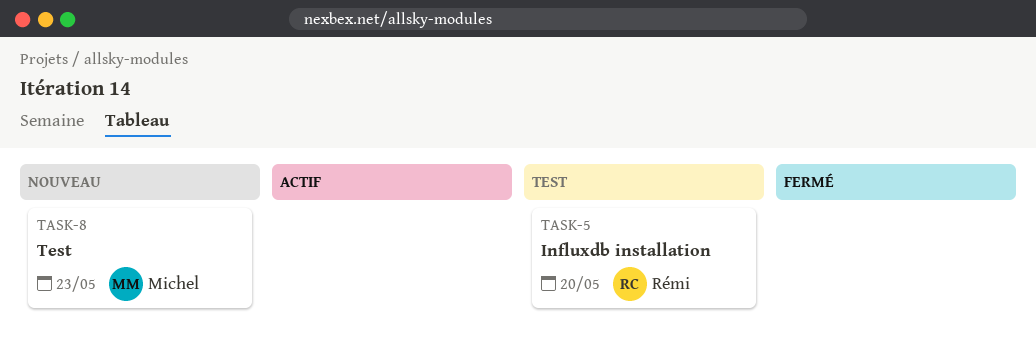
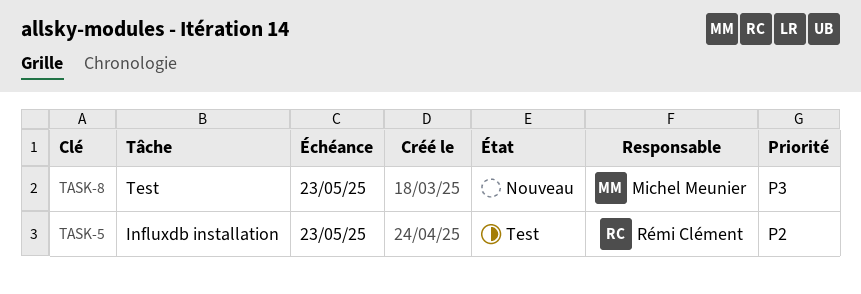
TASK-5, due: May 20 -> May 23

